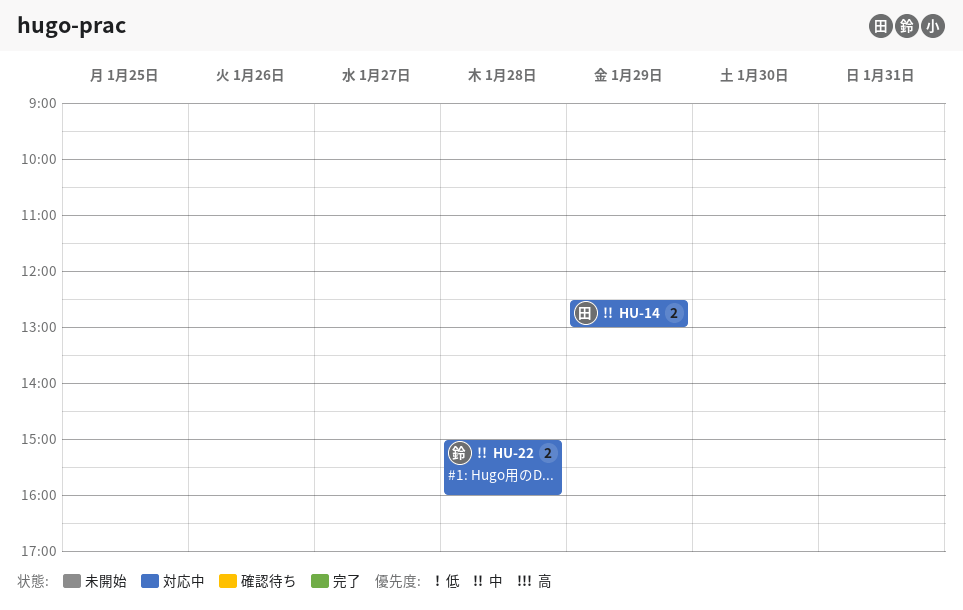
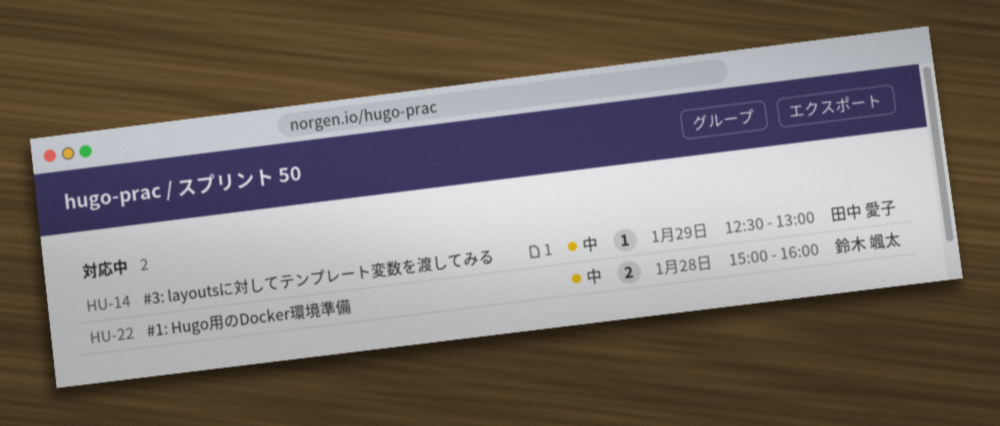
HU-14, estimate: 2 -> 1

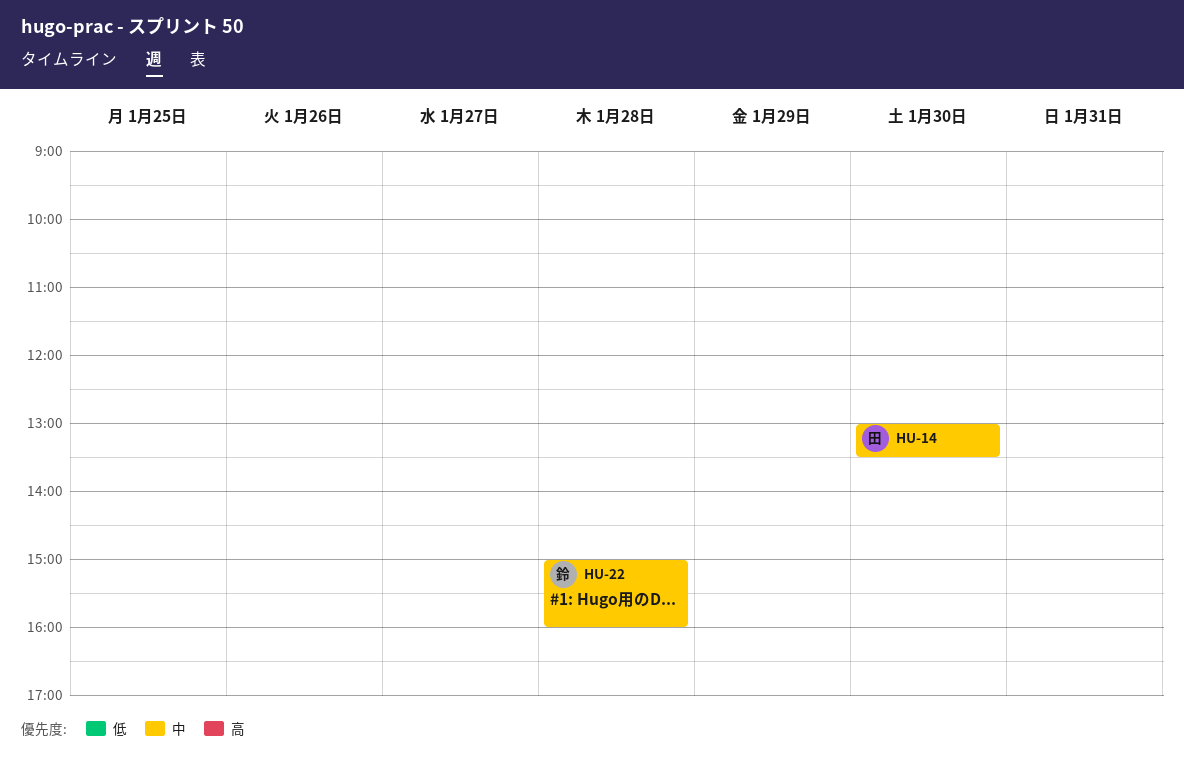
HU-14, day: Jan 29 -> Jan 30
HU-14, begins: 12:30 -> 13:00
HU-14, ends: 13:00 -> 13:30

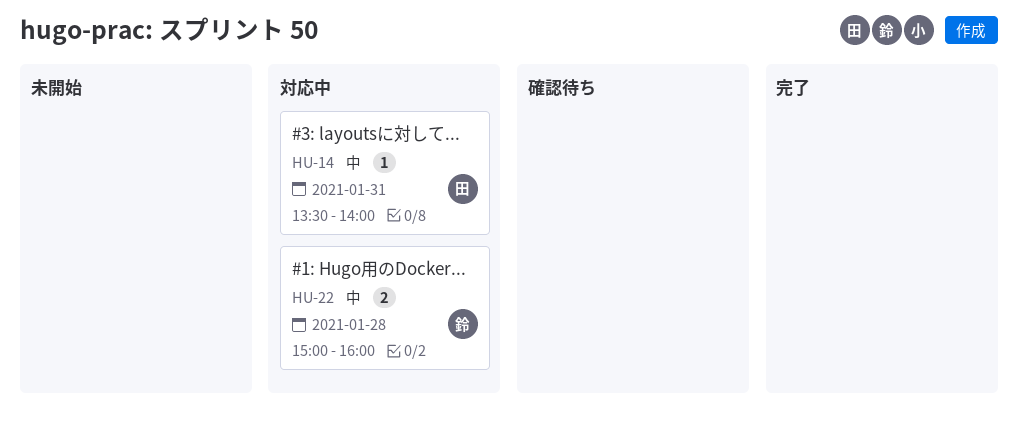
HU-14, day: Jan 30 -> Jan 31
HU-14, begins: 13:00 -> 13:30
HU-14, ends: 13:30 -> 14:00

